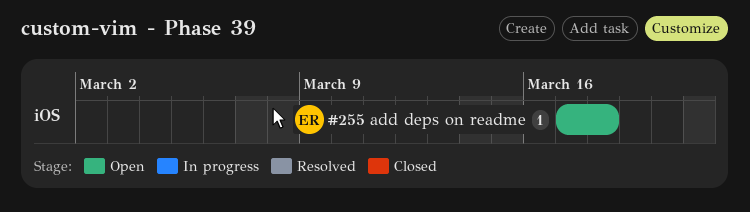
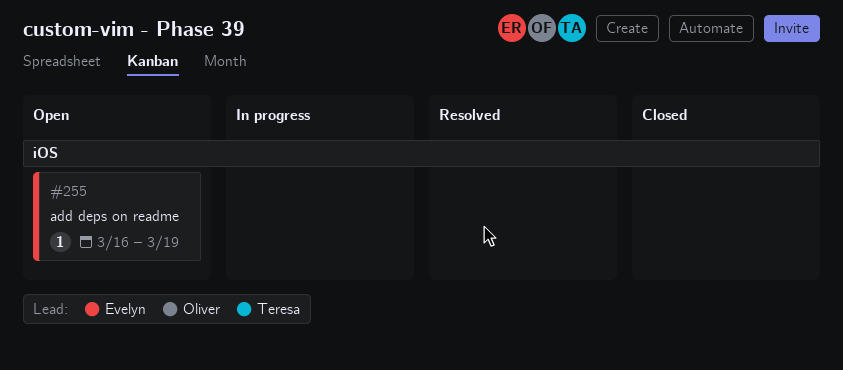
#255, start: Mar 17 -> Mar 16
#255, due: Mar 18 -> Mar 19

